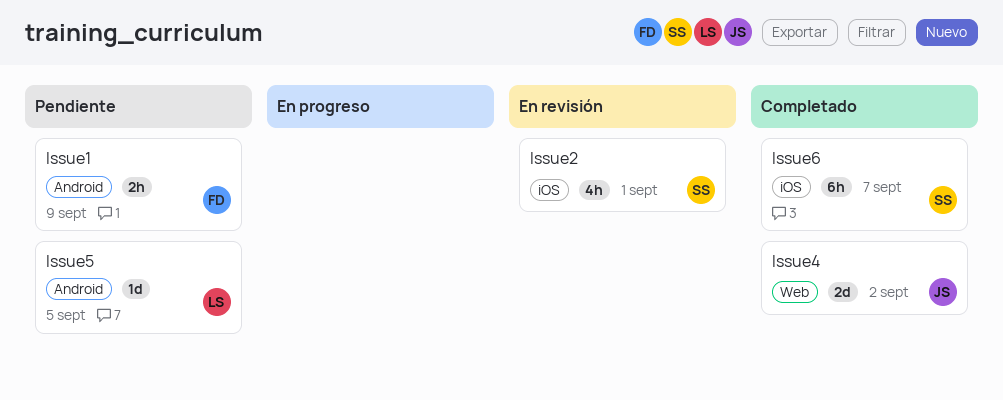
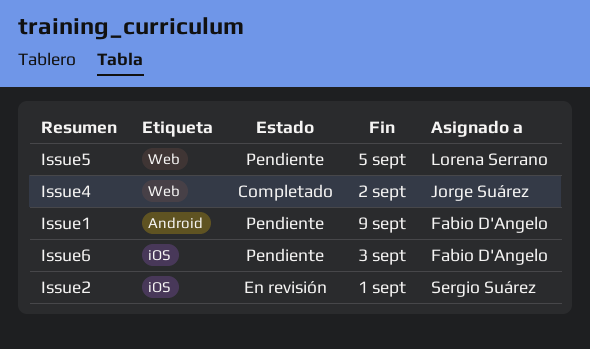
Issue5, label: Android -> Web
Issue6, status: Completado -> Pendiente
Issue6, owner: Sergio Suárez -> Fabio D'Angelo
Issue6, due: Sep 7 -> Sep 3

